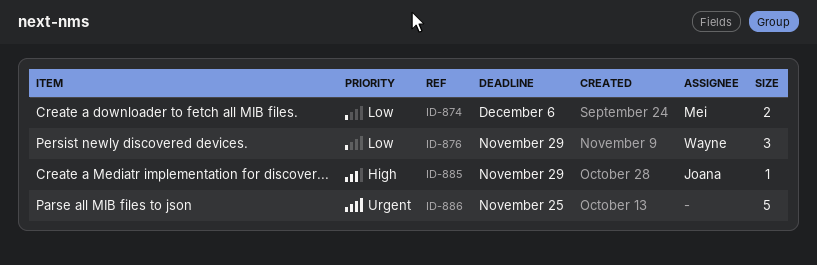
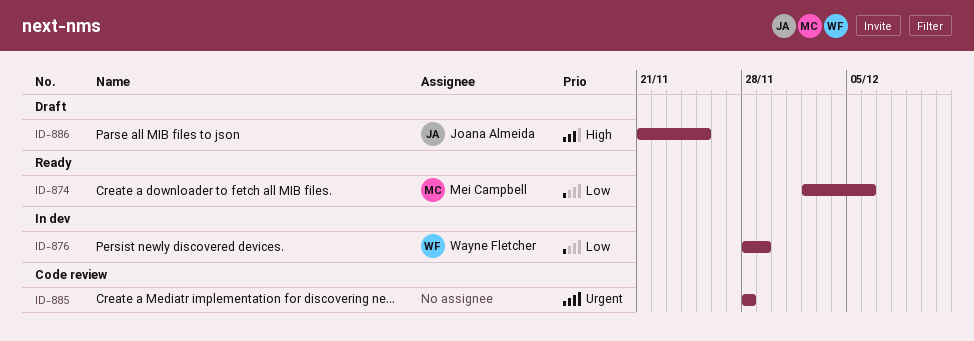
ID-885, owner: Joana Almeida -> none
ID-885, priority: High -> Urgent
ID-885, due: Nov 29 -> Nov 28
ID-886, owner: none -> Joana Almeida
ID-886, priority: Urgent -> High

